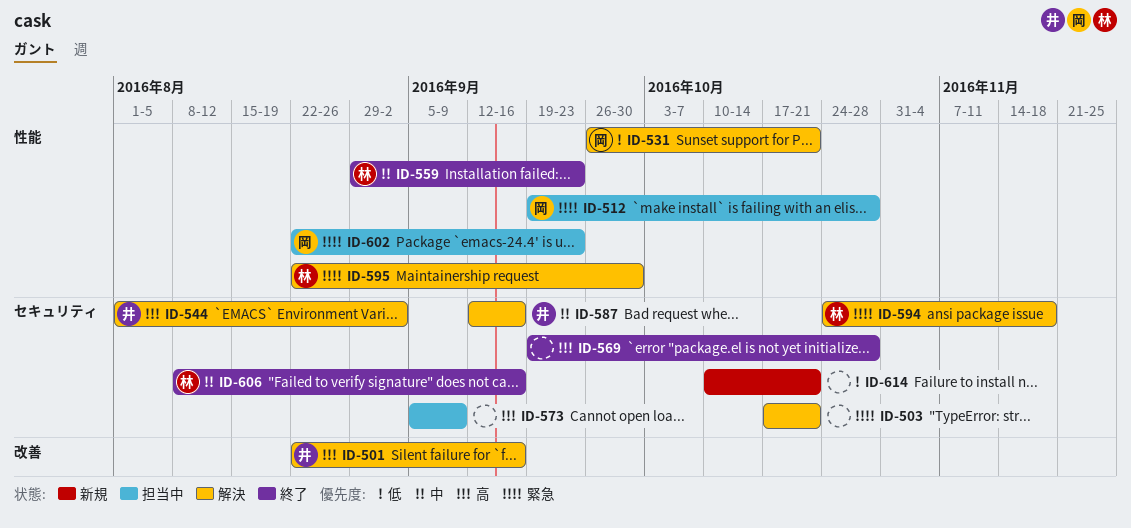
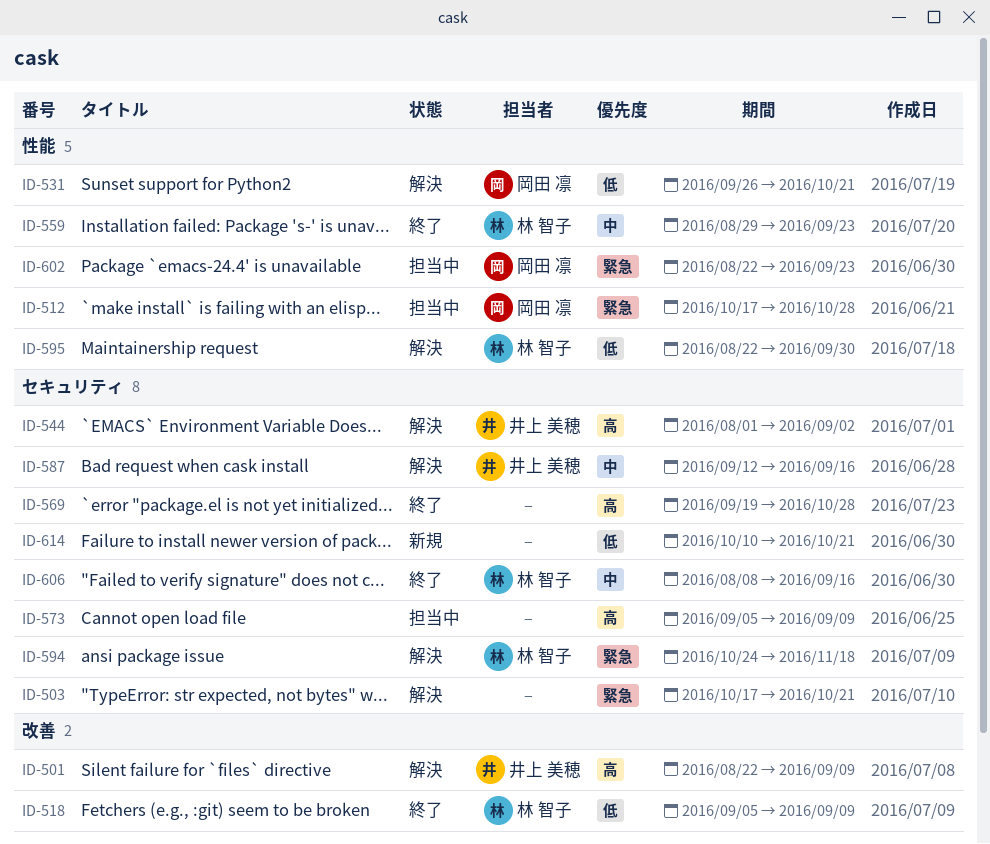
ID-501, due: Sep 16 -> Sep 9
ID-512, start: Sep 19 -> Oct 17
ID-518: none -> present
ID-595, priority: 緊急 -> 低

